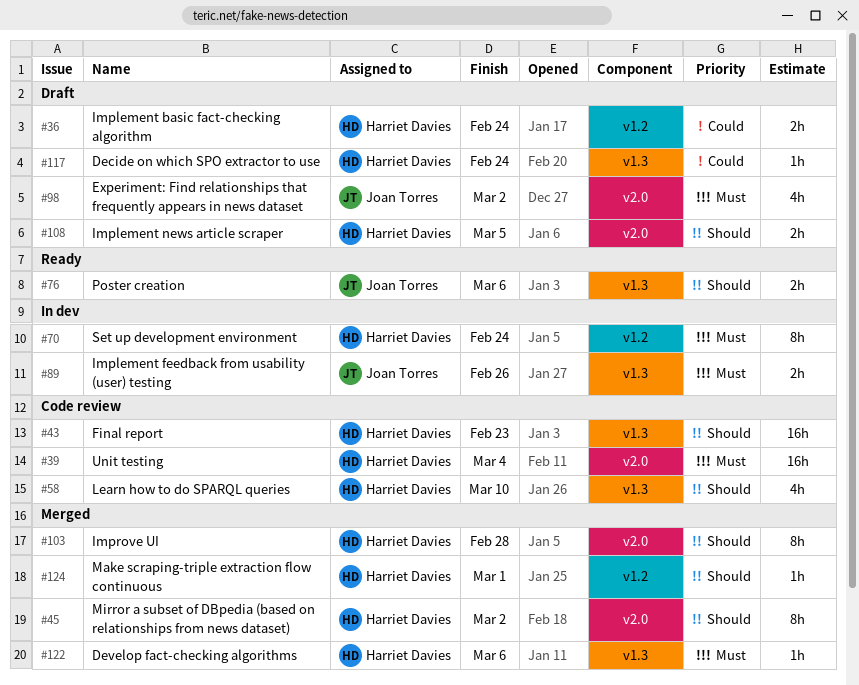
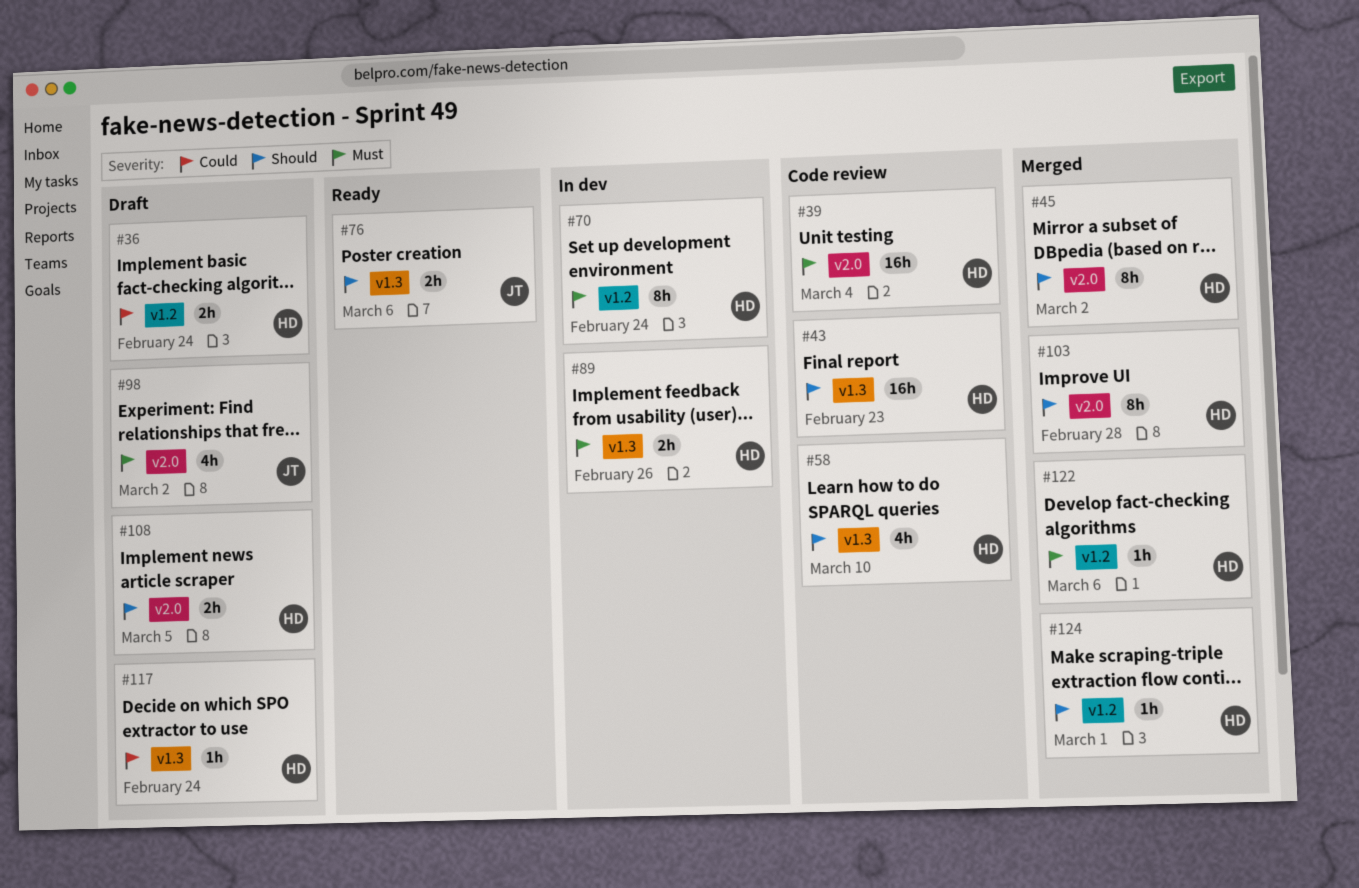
#89, owner: Joan Torres -> Harriet Davies
#122, label: v1.3 -> v1.2

